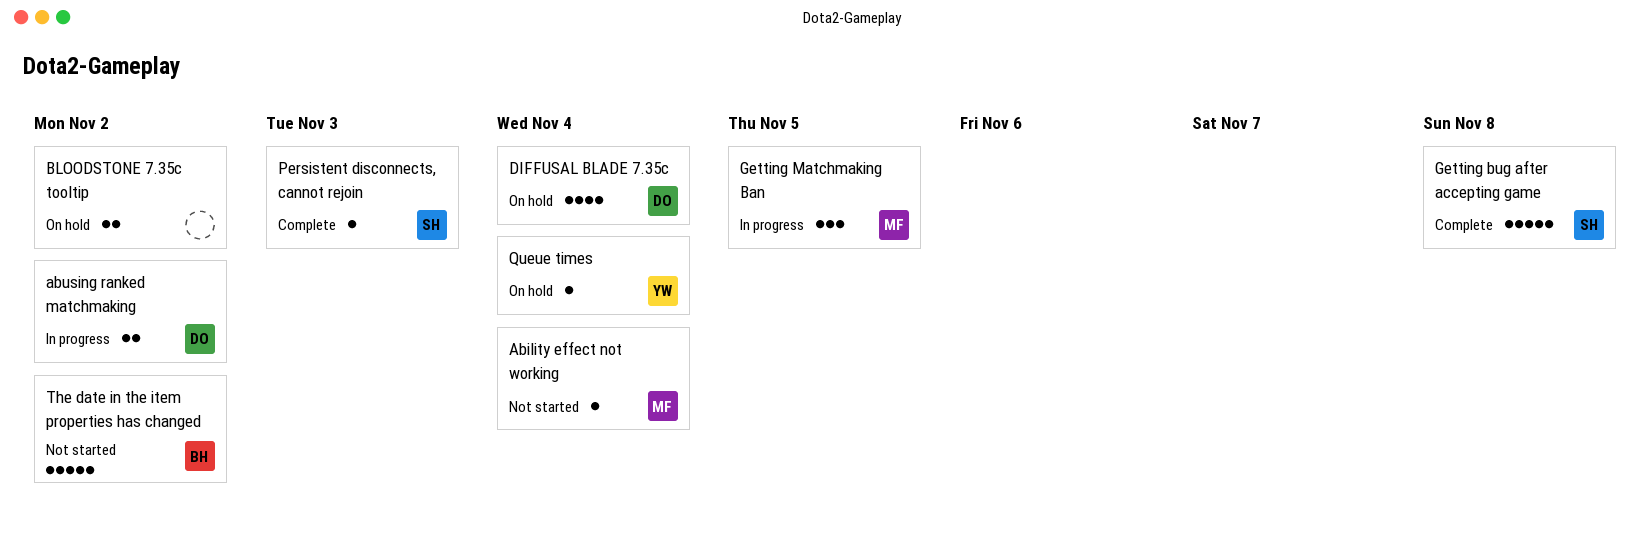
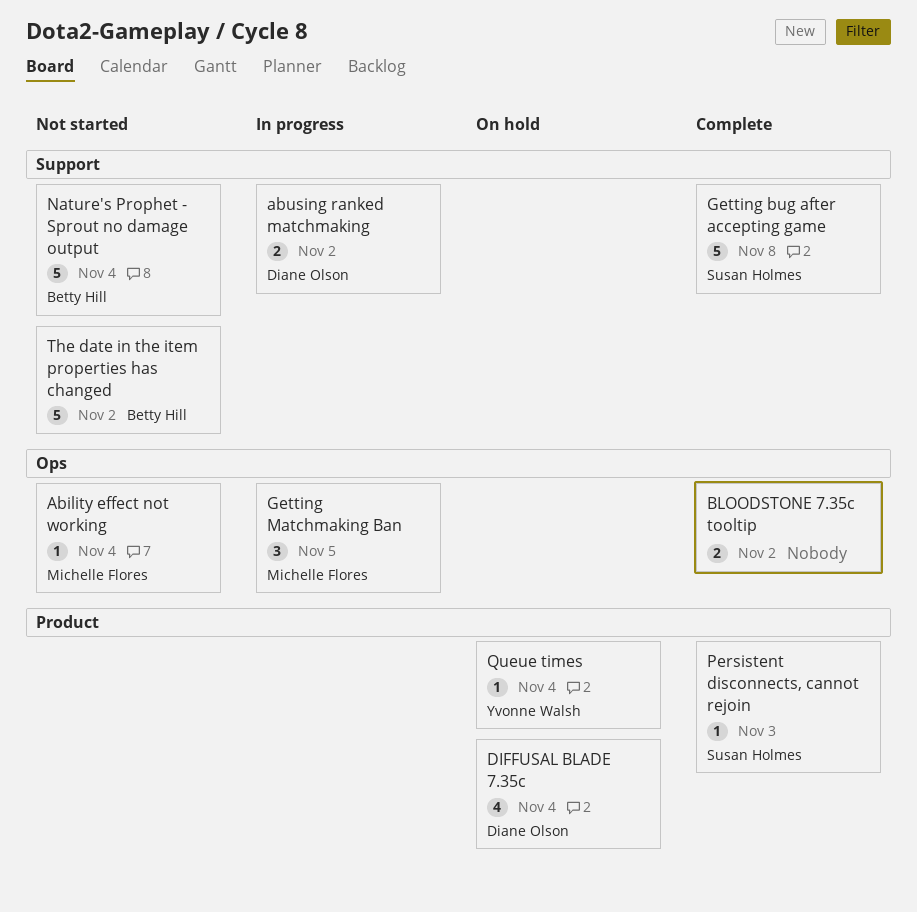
BLOODSTONE 7.35c tooltip, status: On hold -> Complete
Nature's Prophet - Sprout no damage output: none -> present

